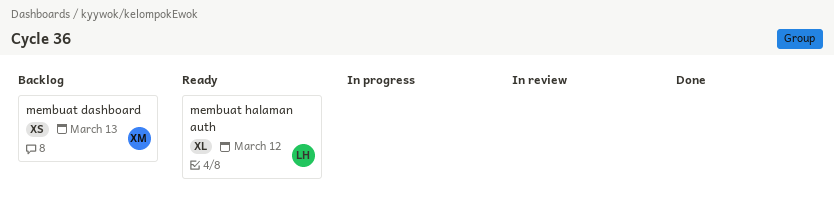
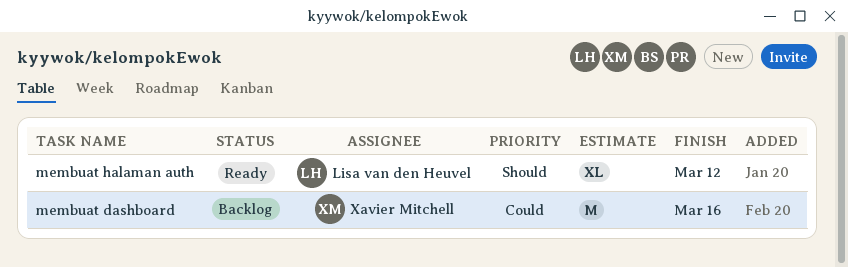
membuat dashboard, estimate: XS -> M
membuat dashboard, due: Mar 13 -> Mar 16

